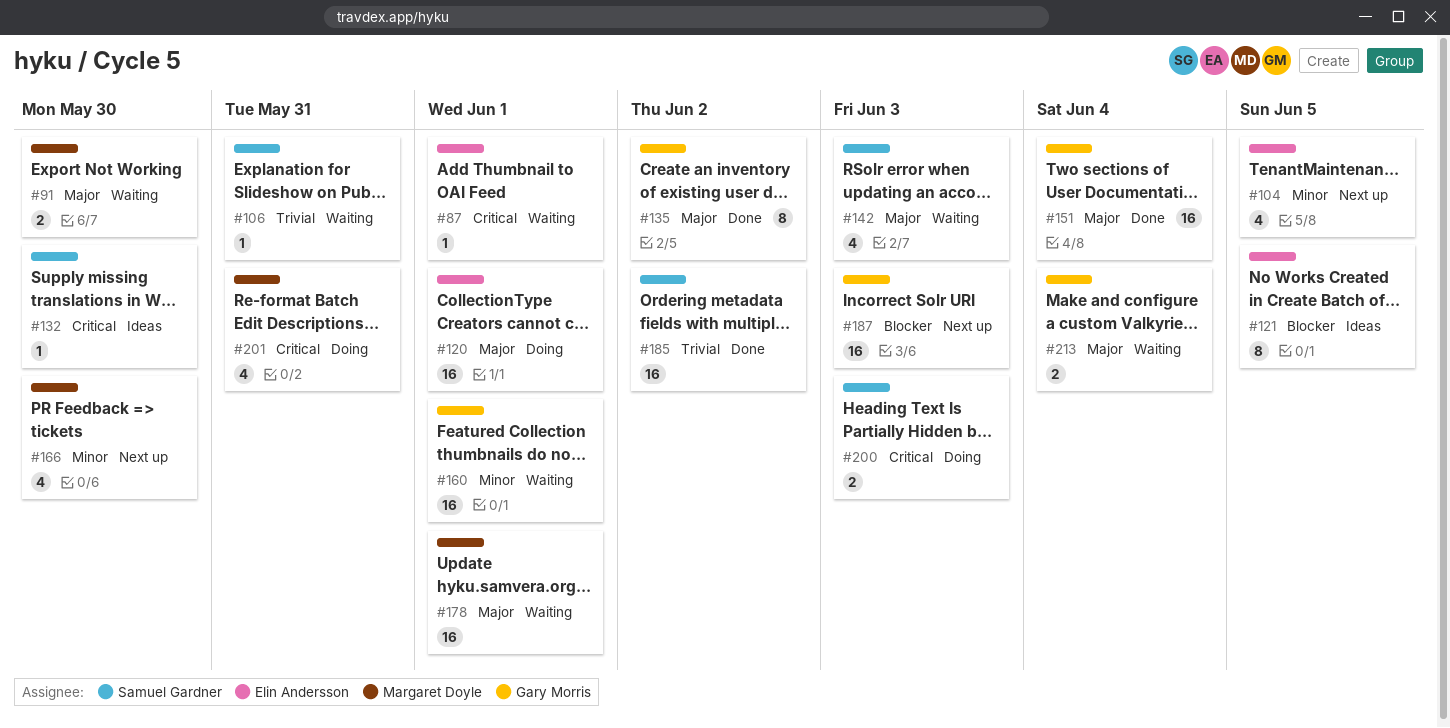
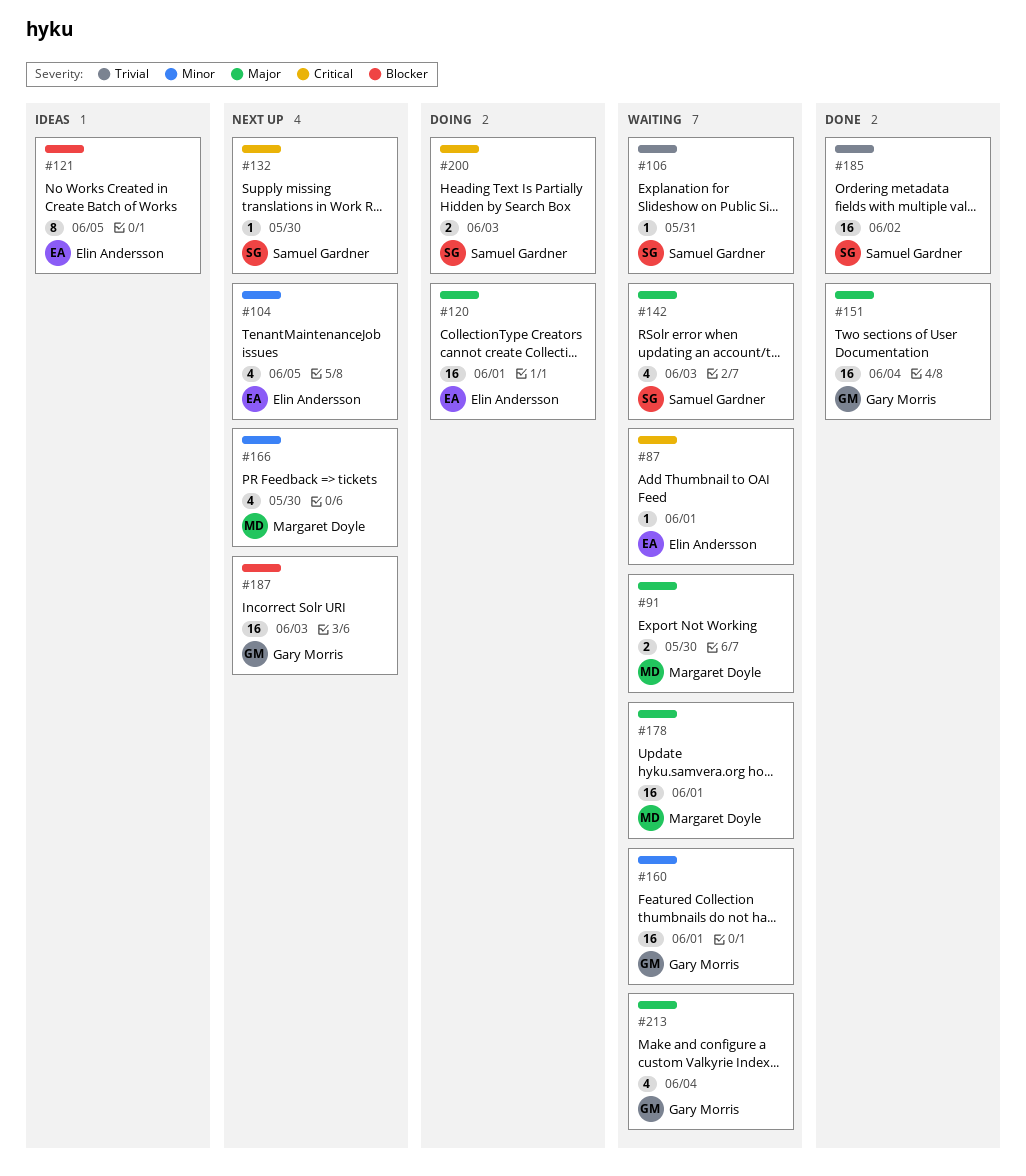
#132, status: Ideas -> Next up
#135: present -> none
#201: present -> none
#213, estimate: 2 -> 4

